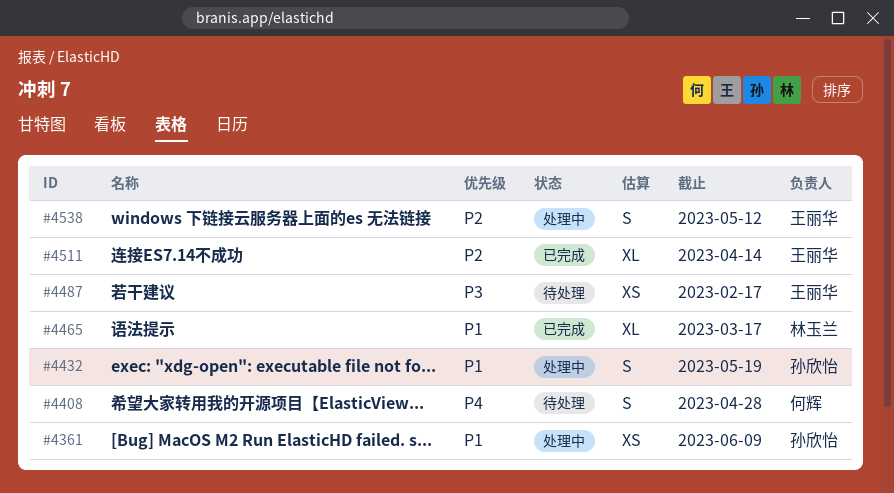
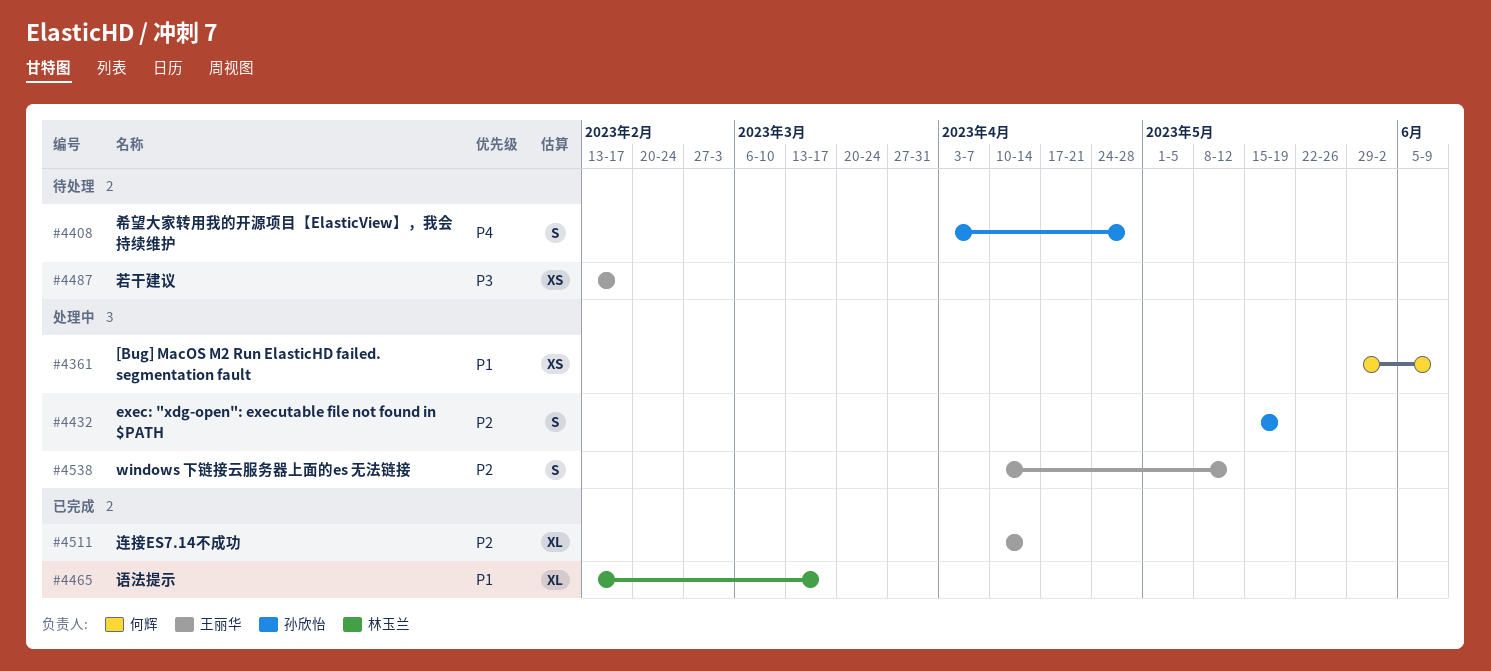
#4361, owner: 孙欣怡 -> 何辉
#4408, owner: 何辉 -> 孙欣怡
#4432, priority: P1 -> P2

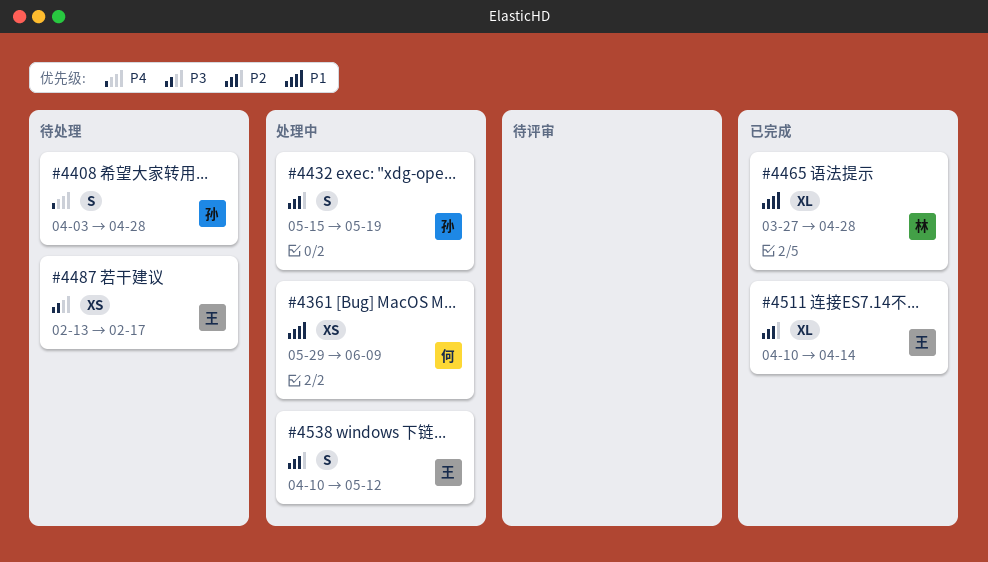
#4465, start: Feb 13 -> Mar 27
#4465, due: Mar 17 -> Apr 28

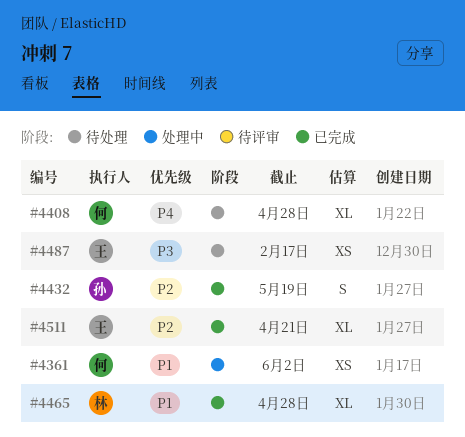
#4361, due: Jun 9 -> Jun 2
#4408, owner: 孙 -> 何
#4408, estimate: S -> XL
#4432, status: 处理中 -> 已完成
#4511, due: Apr 14 -> Apr 21
#4538: present -> none

